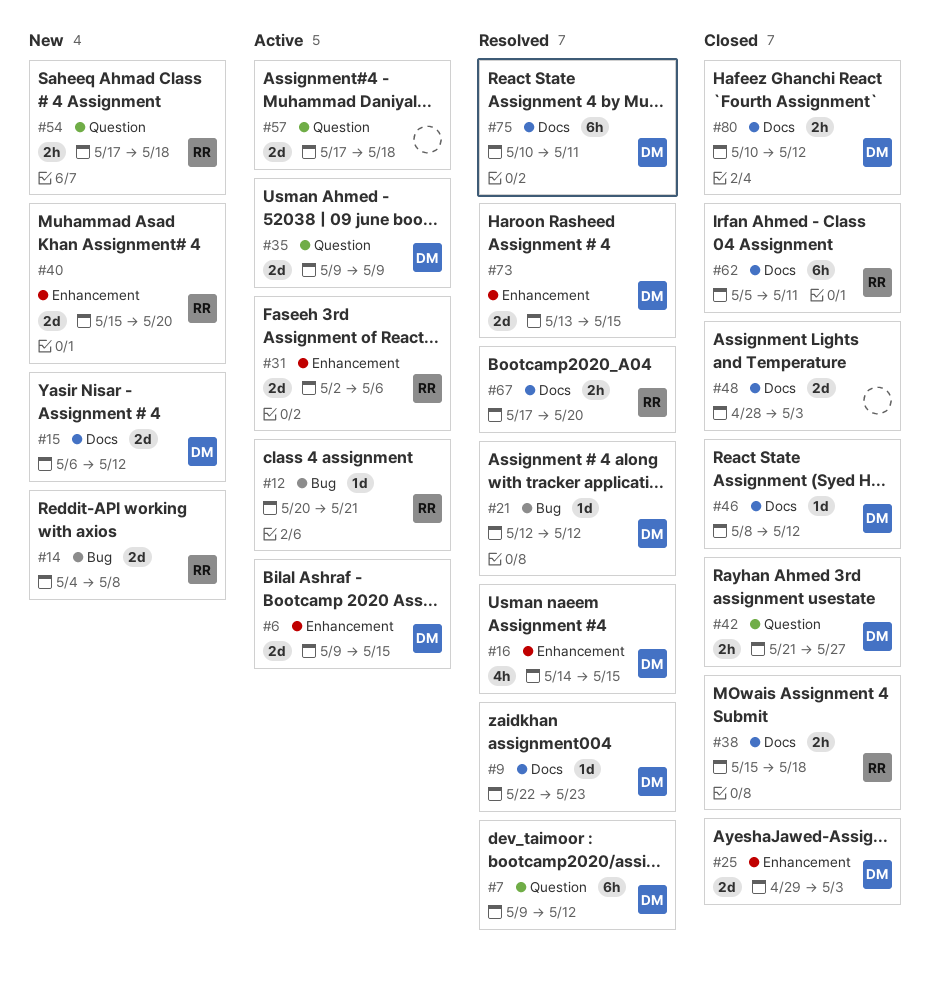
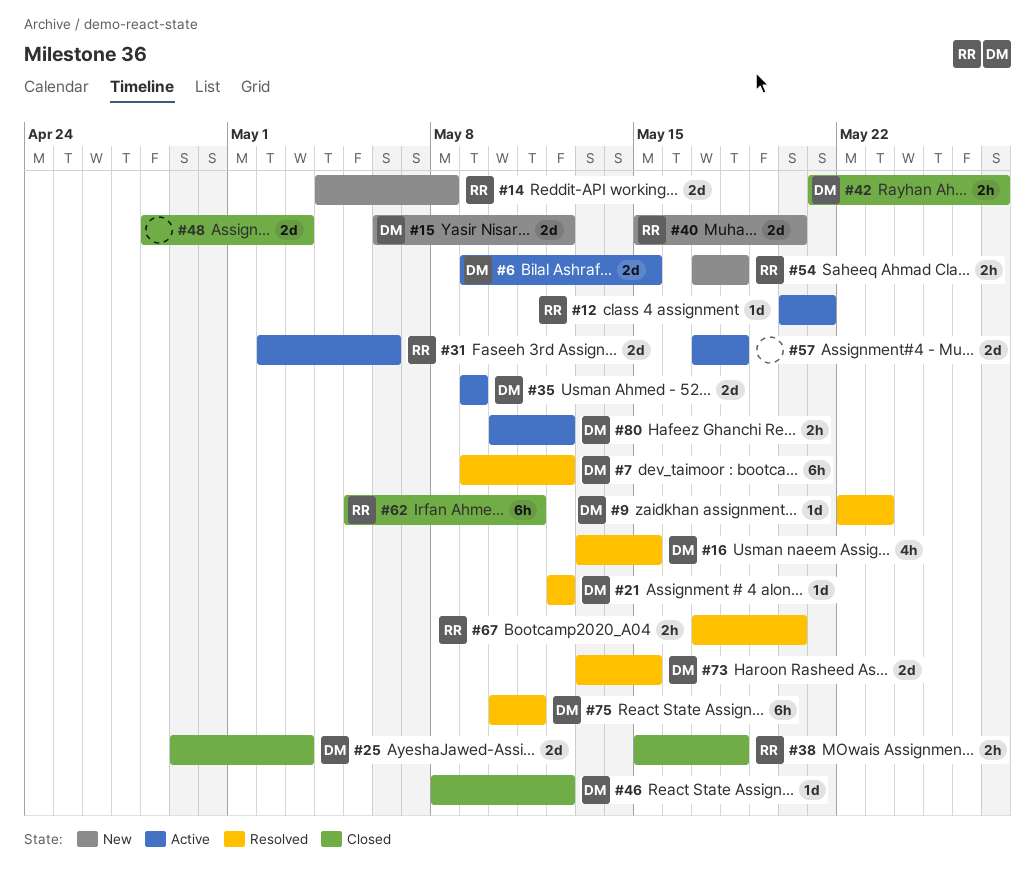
#16, start: May 14 -> May 13
#80, status: Closed -> Active

